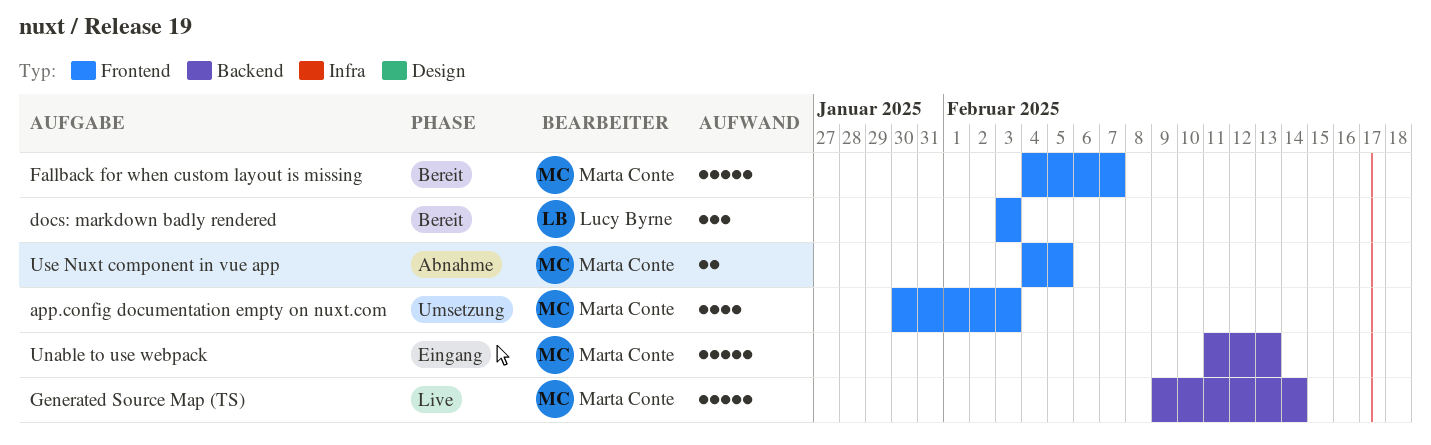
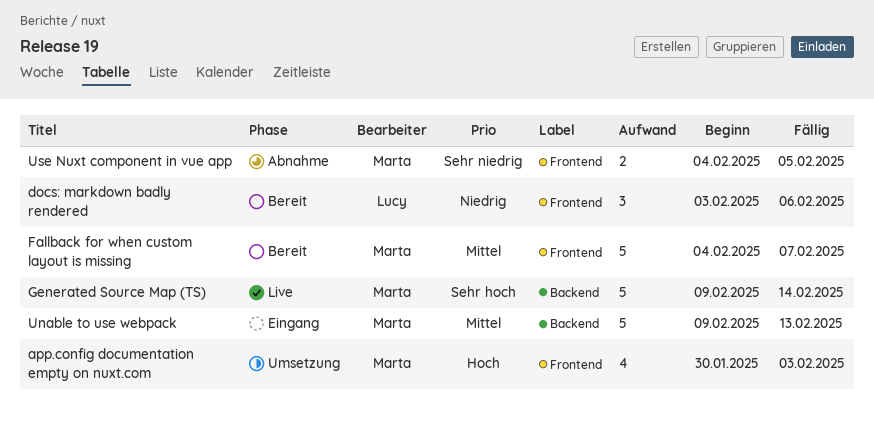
docs: markdown badly rendered, due: Feb 3 -> Feb 6
Unable to use webpack, start: Feb 11 -> Feb 9

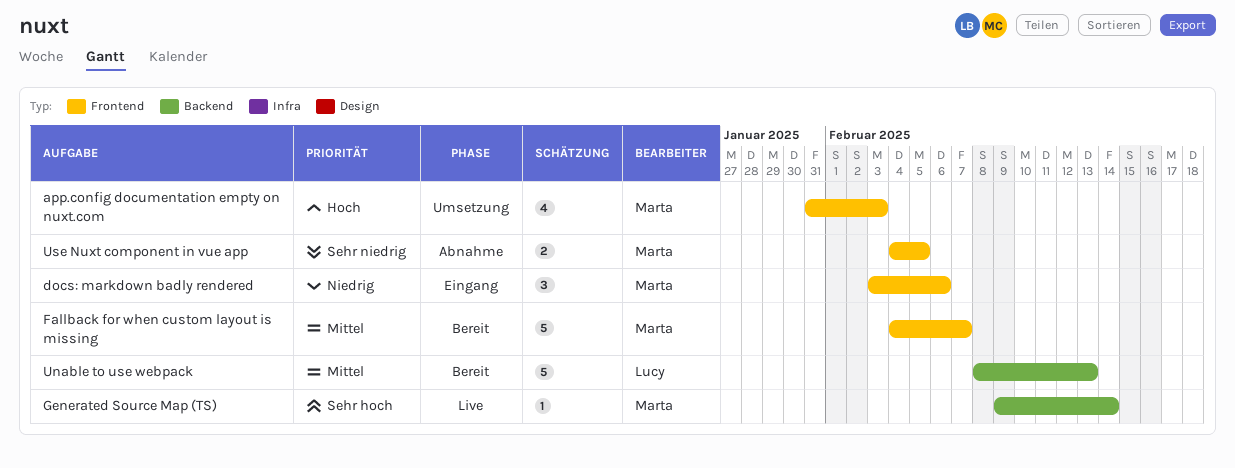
app.config documentation empty on nuxt.com, start: Jan 30 -> Jan 31
docs: markdown badly rendered, status: Bereit -> Eingang
docs: markdown badly rendered, owner: Lucy -> Marta
Generated Source Map (TS), estimate: 5 -> 1
Unable to use webpack, status: Eingang -> Bereit
Unable to use webpack, owner: Marta -> Lucy
Unable to use webpack, start: Feb 9 -> Feb 8

